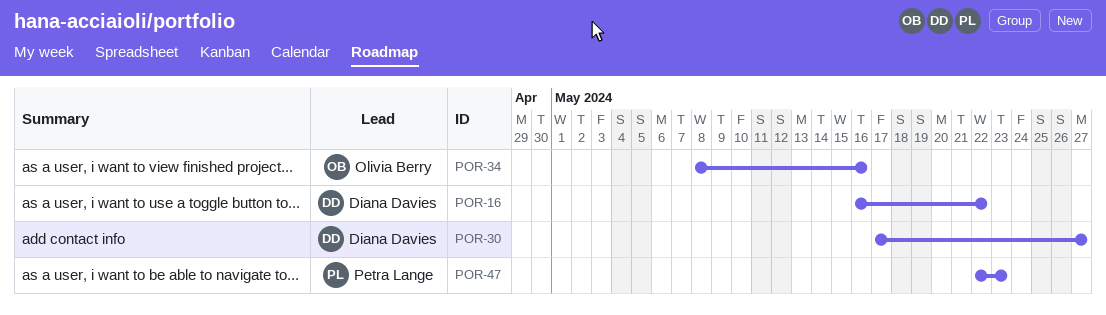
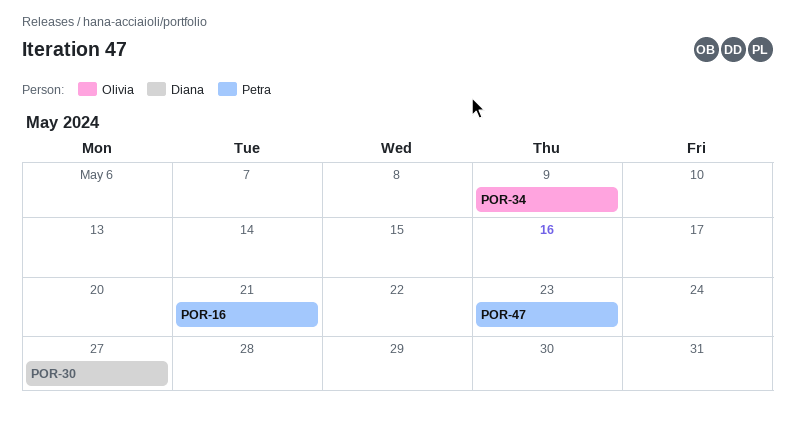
POR-16, owner: Diana Davies -> Petra Lange
POR-16, due: May 22 -> May 21
POR-34, due: May 16 -> May 9

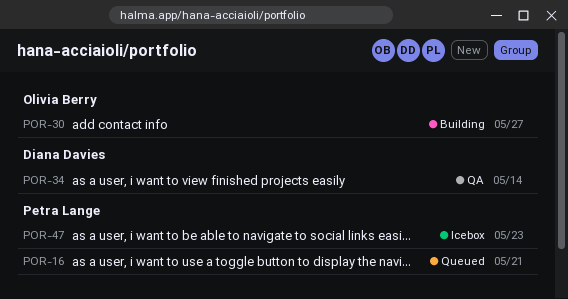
POR-30, owner: Diana Davies -> Olivia Berry
POR-34, owner: Olivia Berry -> Diana Davies
POR-34, due: May 9 -> May 14

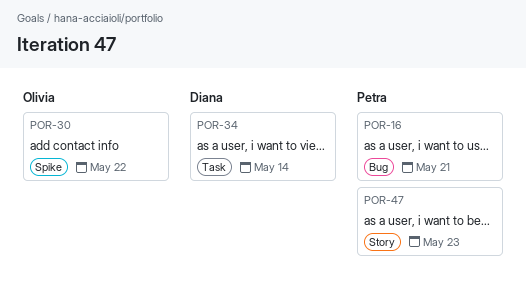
POR-30, due: May 27 -> May 22

